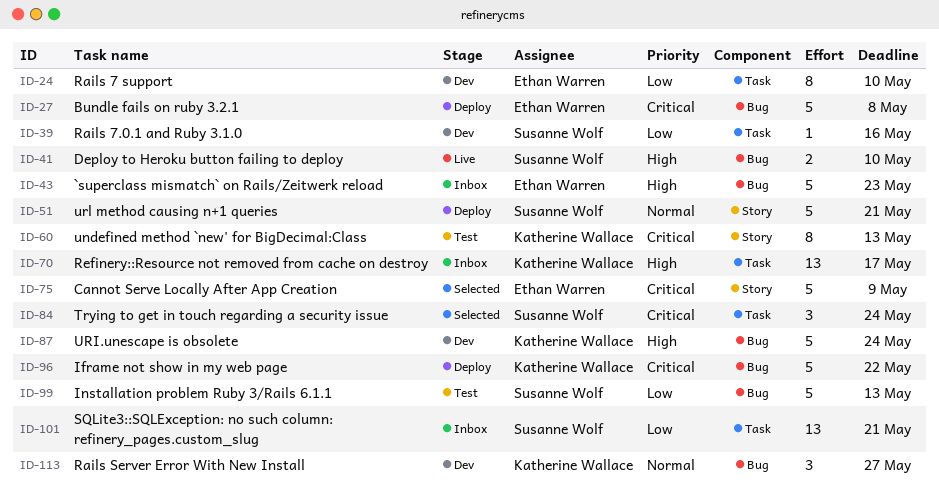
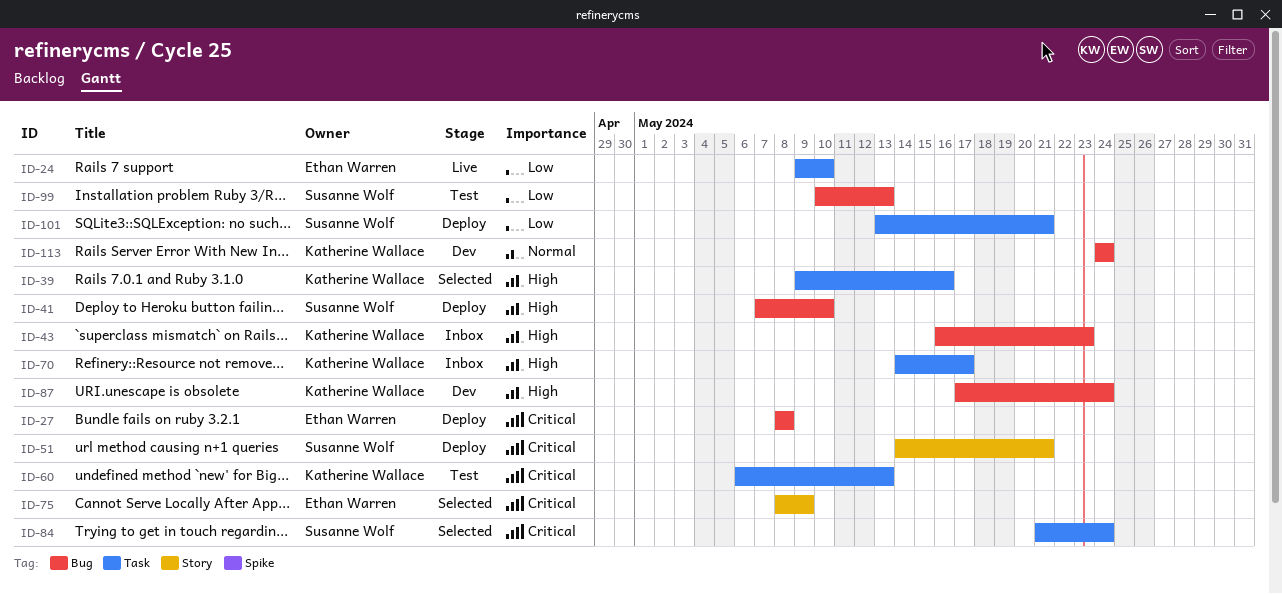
ID-24, status: Dev -> Live
ID-39, status: Dev -> Selected
ID-39, owner: Susanne Wolf -> Katherine Wallace
ID-39, priority: Low -> High
ID-41, status: Live -> Deploy
ID-43, owner: Ethan Warren -> Katherine Wallace
ID-51, priority: Normal -> Critical
ID-60, label: Story -> Task
ID-96: present -> none
ID-101, status: Inbox -> Deploy
ID-113, due: May 27 -> May 24

